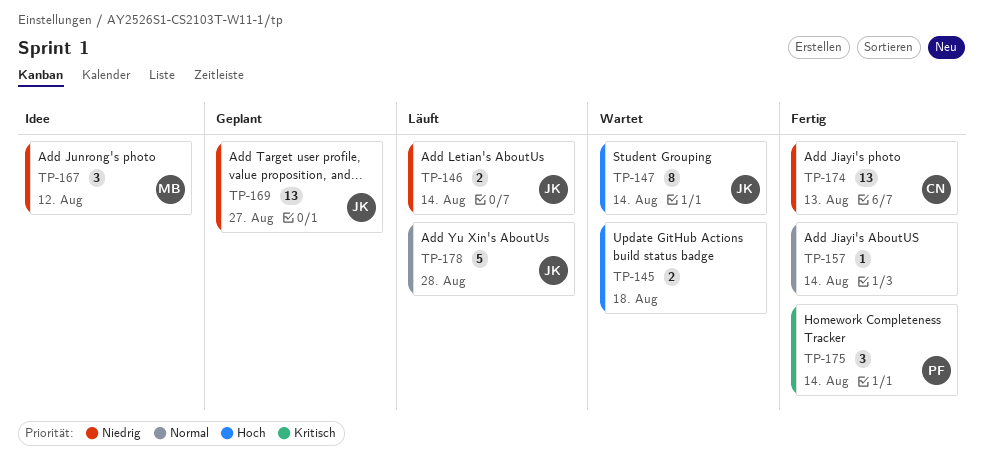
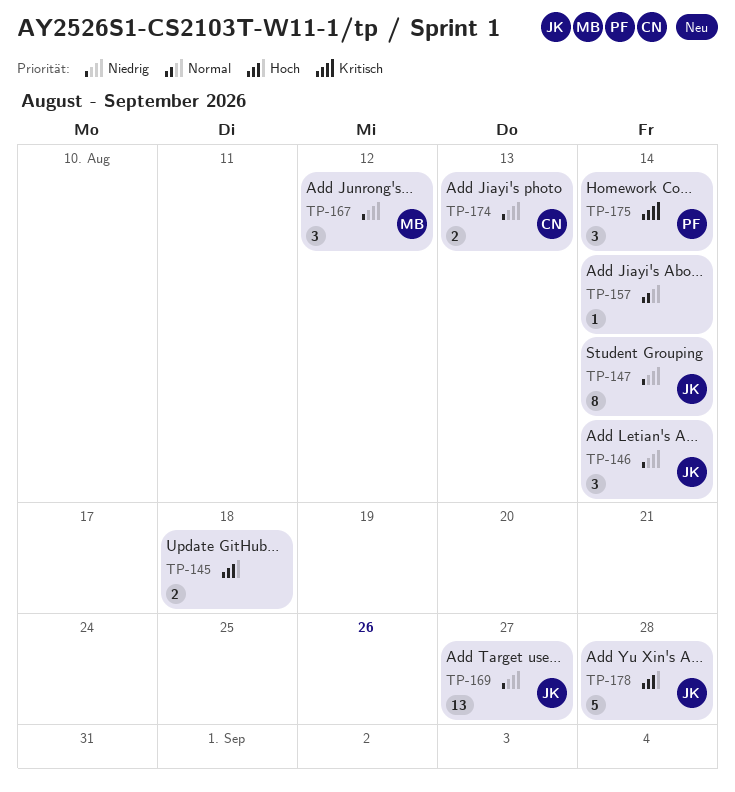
TP-146, estimate: 2 -> 3
TP-147, priority: Hoch -> Niedrig
TP-174, estimate: 13 -> 2
TP-178, priority: Normal -> Hoch

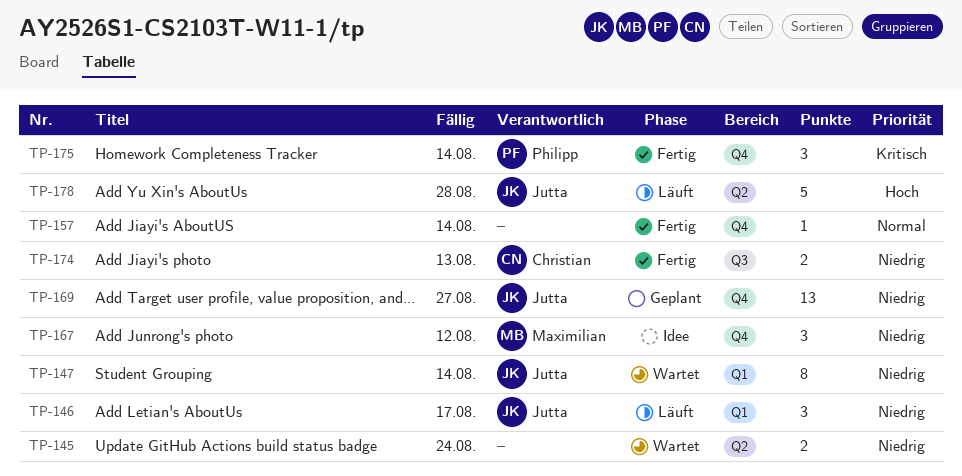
TP-145, priority: Hoch -> Niedrig
TP-145, due: Aug 18 -> Aug 24
TP-146, due: Aug 14 -> Aug 17

